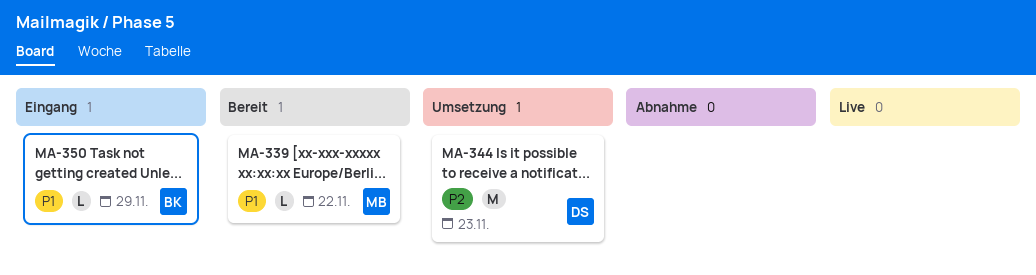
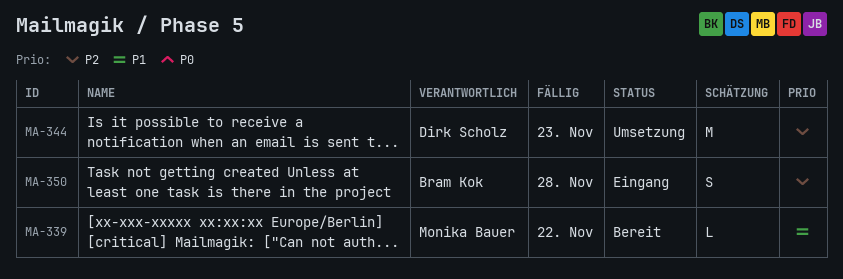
MA-350, priority: P1 -> P2
MA-350, estimate: L -> S
MA-350, due: Nov 29 -> Nov 28

